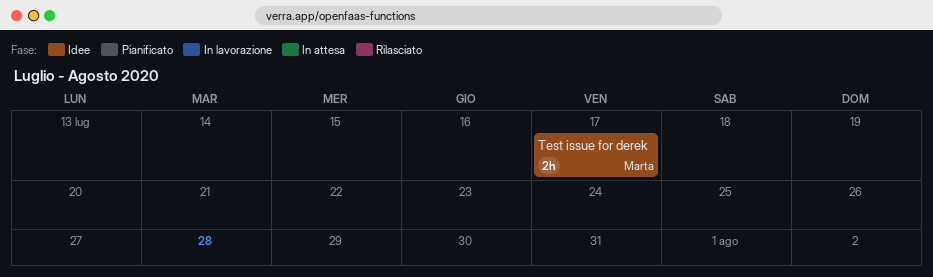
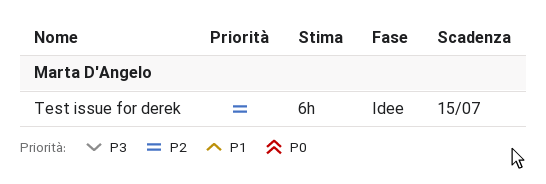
Test issue for derek, estimate: 2h -> 6h
Test issue for derek, due: Jul 17 -> Jul 15

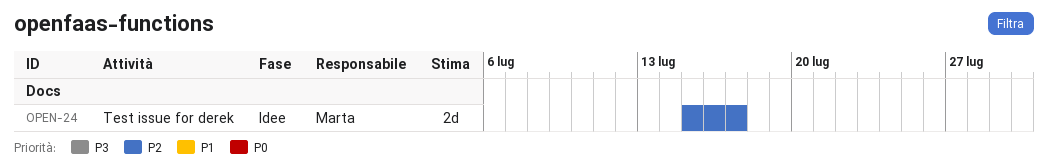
Test issue for derek, estimate: 6h -> 2d
Test issue for derek, due: Jul 15 -> Jul 17

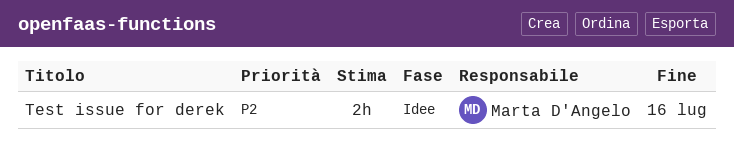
Test issue for derek, estimate: 2d -> 2h
Test issue for derek, due: Jul 17 -> Jul 16

